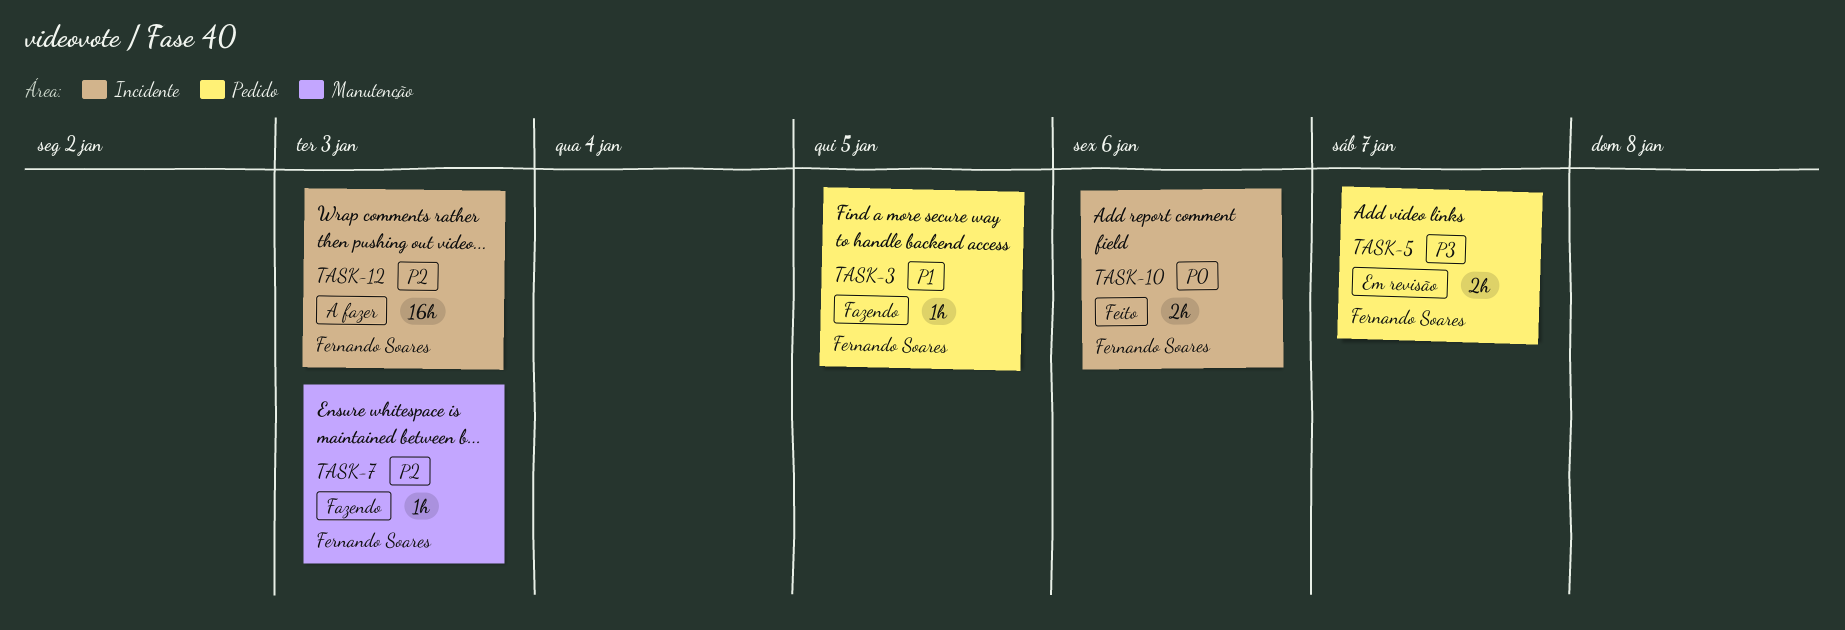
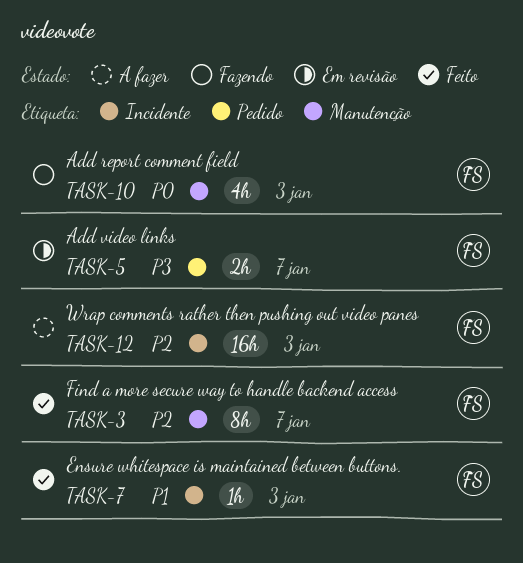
TASK-3, status: Fazendo -> Feito
TASK-3, priority: P1 -> P2
TASK-3, label: Pedido -> Manutenção
TASK-3, estimate: 1h -> 8h
TASK-3, due: Jan 5 -> Jan 7
TASK-7, status: Fazendo -> Feito
TASK-7, priority: P2 -> P1
TASK-7, label: Manutenção -> Incidente
TASK-10, status: Feito -> Fazendo
TASK-10, label: Incidente -> Manutenção
TASK-10, estimate: 2h -> 4h
TASK-10, due: Jan 6 -> Jan 3

